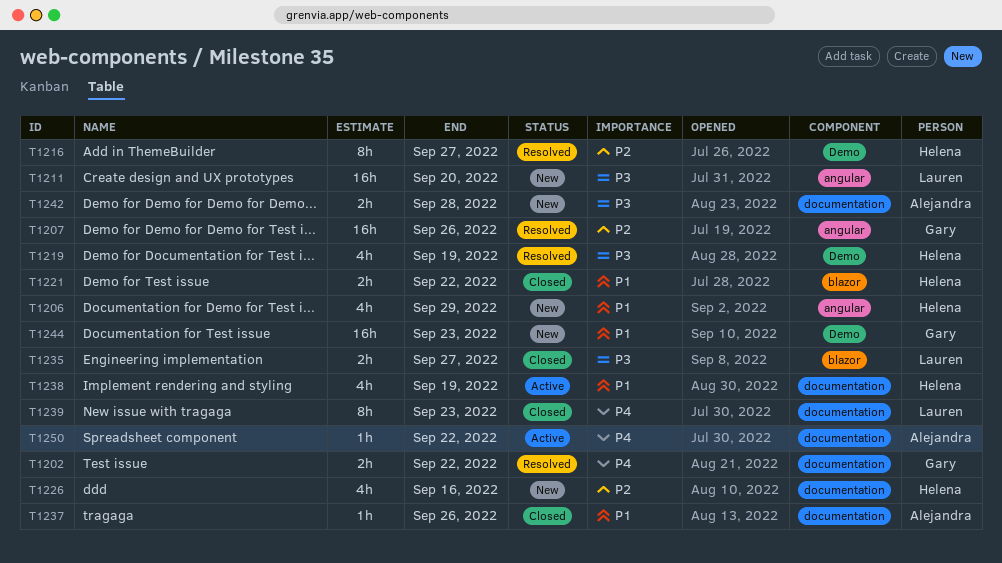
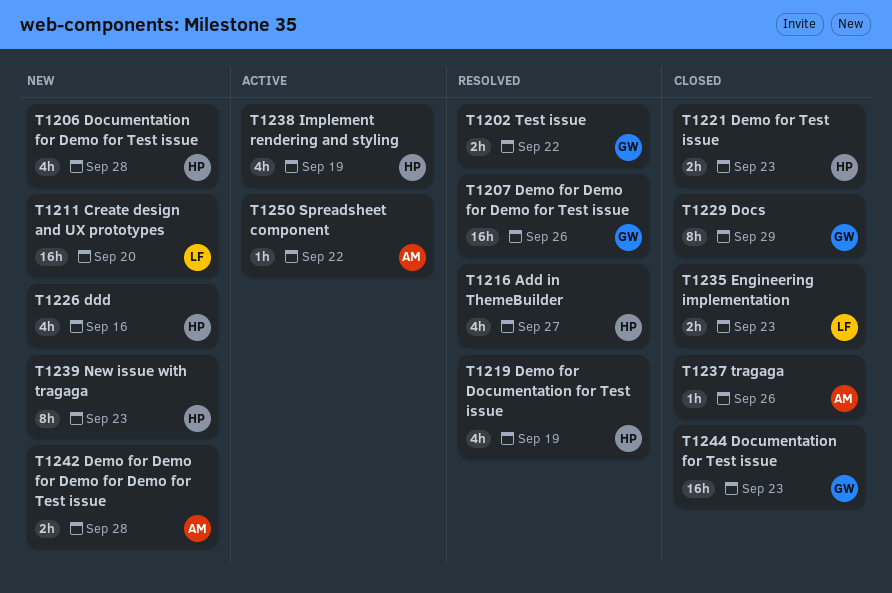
T1206, due: Sep 29 -> Sep 28
T1216, estimate: 8h -> 4h
T1221, due: Sep 22 -> Sep 23
T1229: none -> present
T1235, due: Sep 27 -> Sep 23
T1239, status: Closed -> New
T1239, owner: Lauren -> Helena
T1244, status: New -> Closed

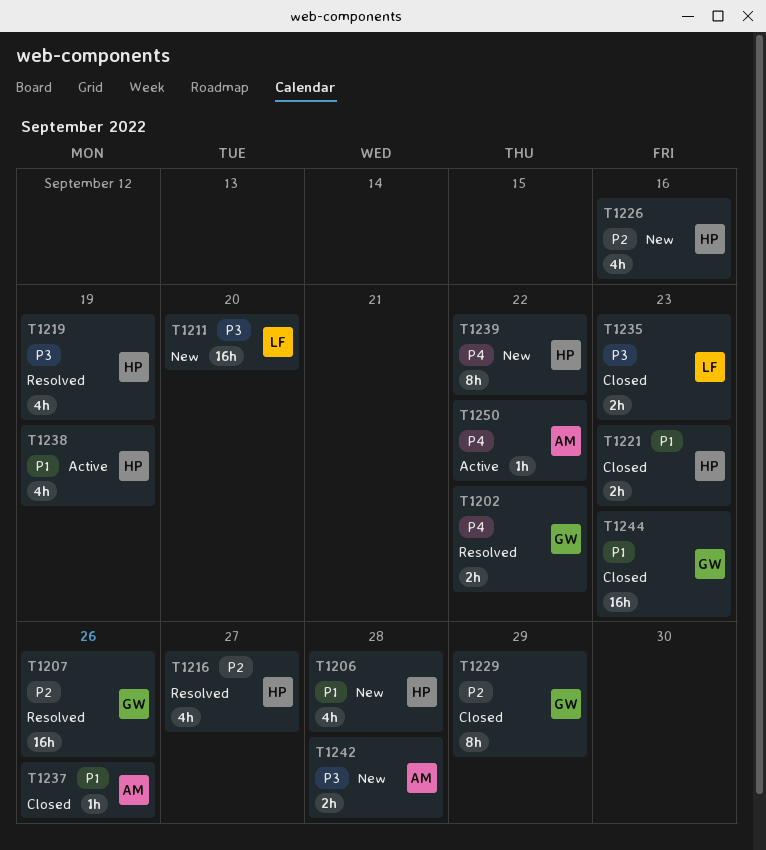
T1239, due: Sep 23 -> Sep 22

